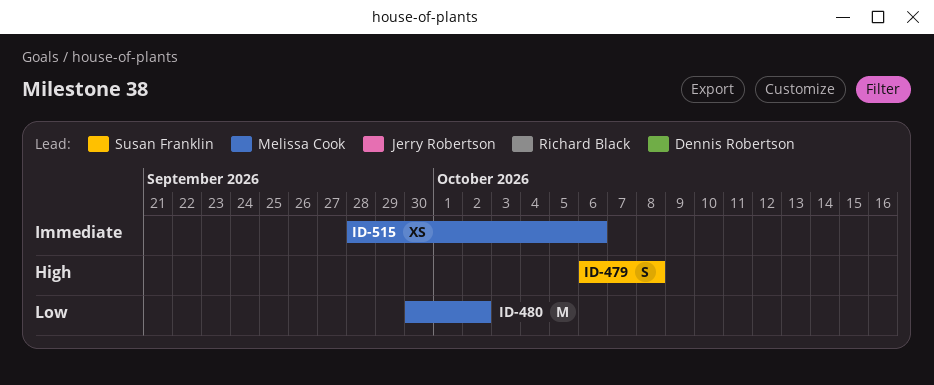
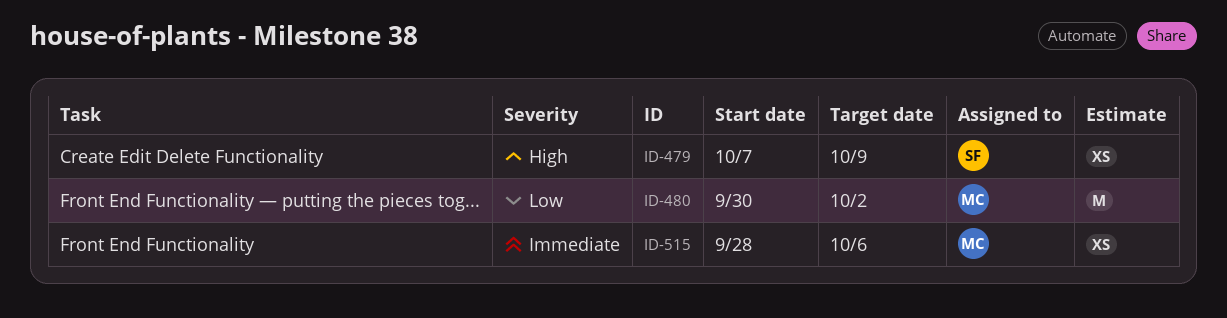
ID-479, estimate: S -> XS
ID-479, start: Oct 6 -> Oct 7
ID-479, due: Oct 8 -> Oct 9

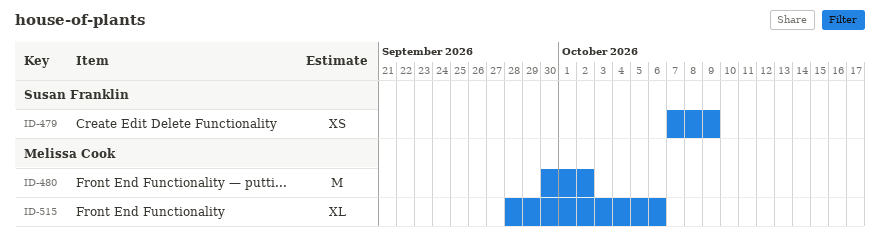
ID-515, estimate: XS -> XL

